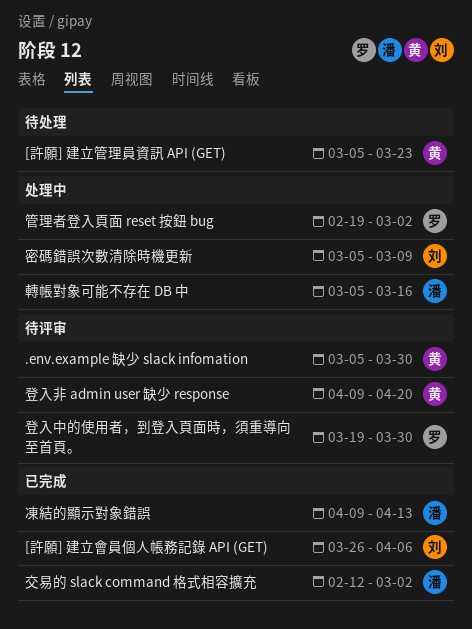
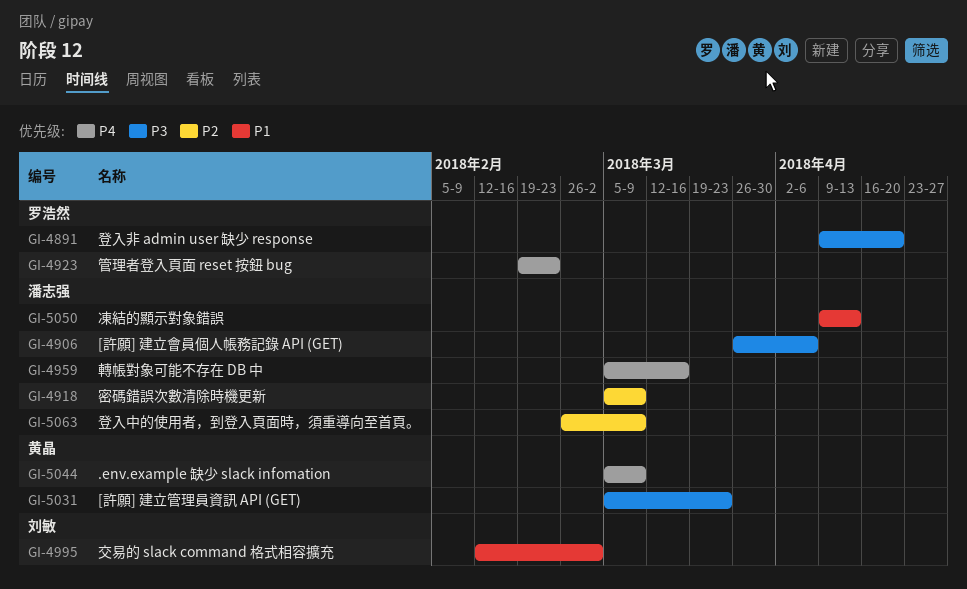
.env.example 缺少 slack infomation, due: Mar 30 -> Mar 9
[許願] 建立會員個人帳務記錄 API (GET), owner: 刘敏 -> 潘志强
交易的 slack command 格式相容擴充, owner: 潘志强 -> 刘敏
密碼錯誤次數清除時機更新, owner: 刘敏 -> 潘志强
登入中的使用者，到登入頁面時，須重導向至首頁。, owner: 罗浩然 -> 潘志强
登入中的使用者，到登入頁面時，須重導向至首頁。, start: Mar 19 -> Feb 26
登入中的使用者，到登入頁面時，須重導向至首頁。, due: Mar 30 -> Mar 9
登入非 admin user 缺少 response, owner: 黄晶 -> 罗浩然
管理者登入頁面 reset 按鈕 bug, due: Mar 2 -> Feb 23

